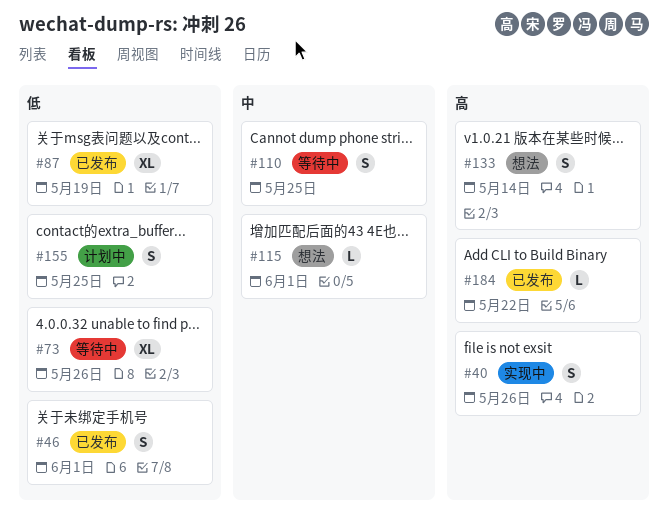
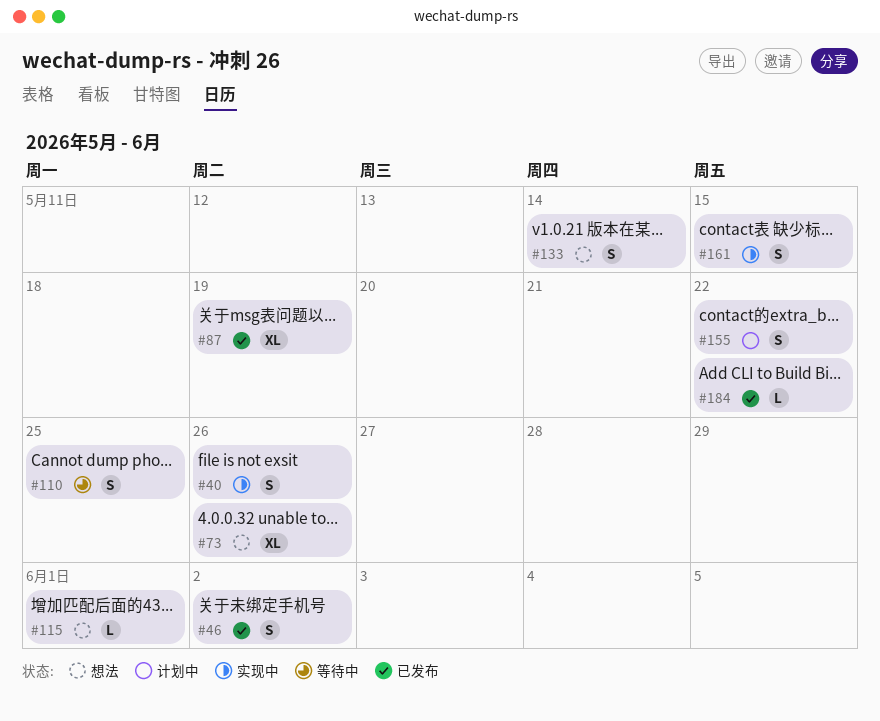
#46, due: Jun 1 -> Jun 2
#73, status: 等待中 -> 想法
#155, due: May 25 -> May 22
#161: none -> present

